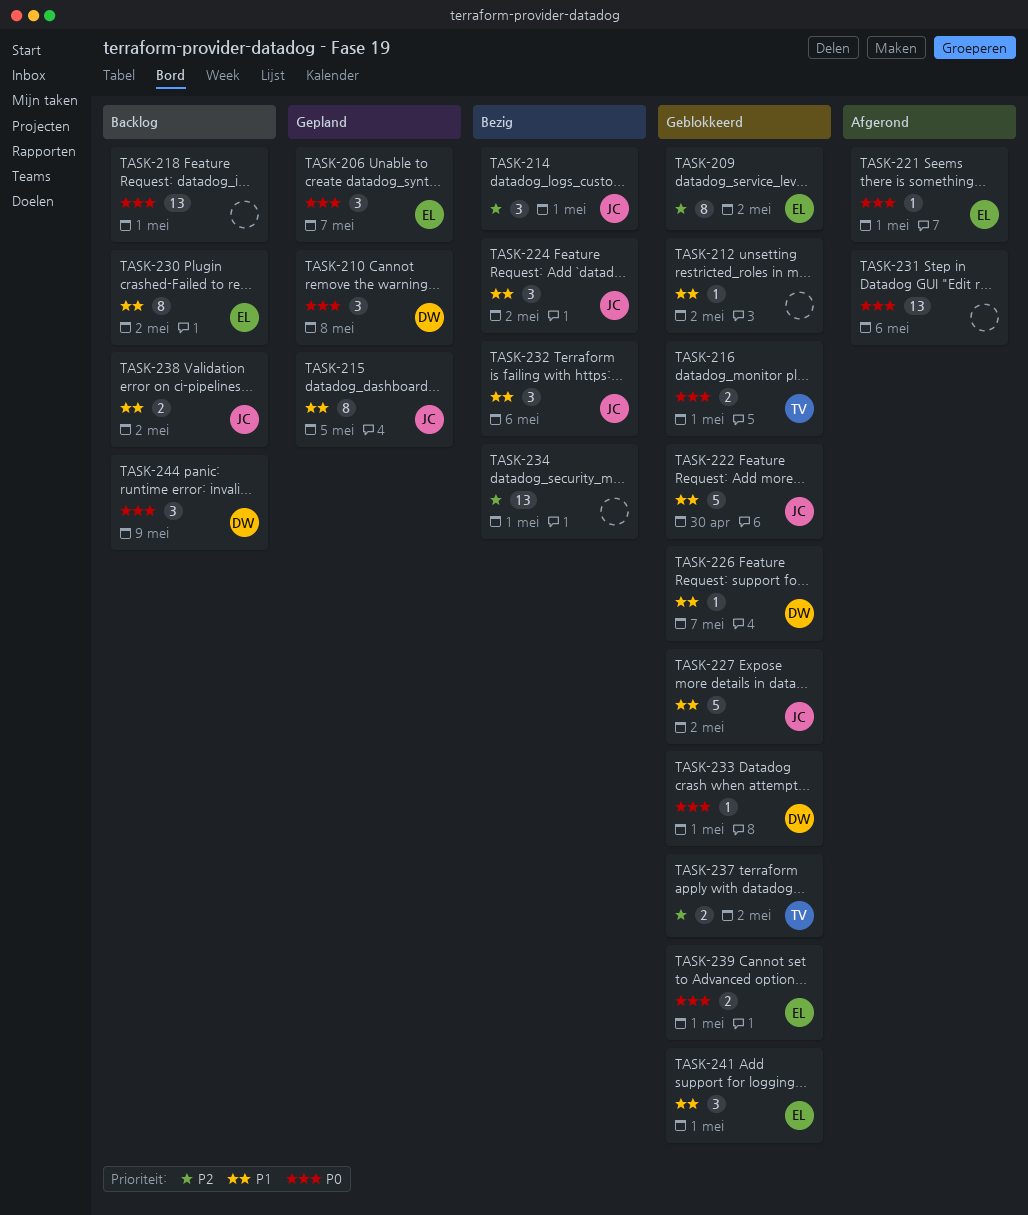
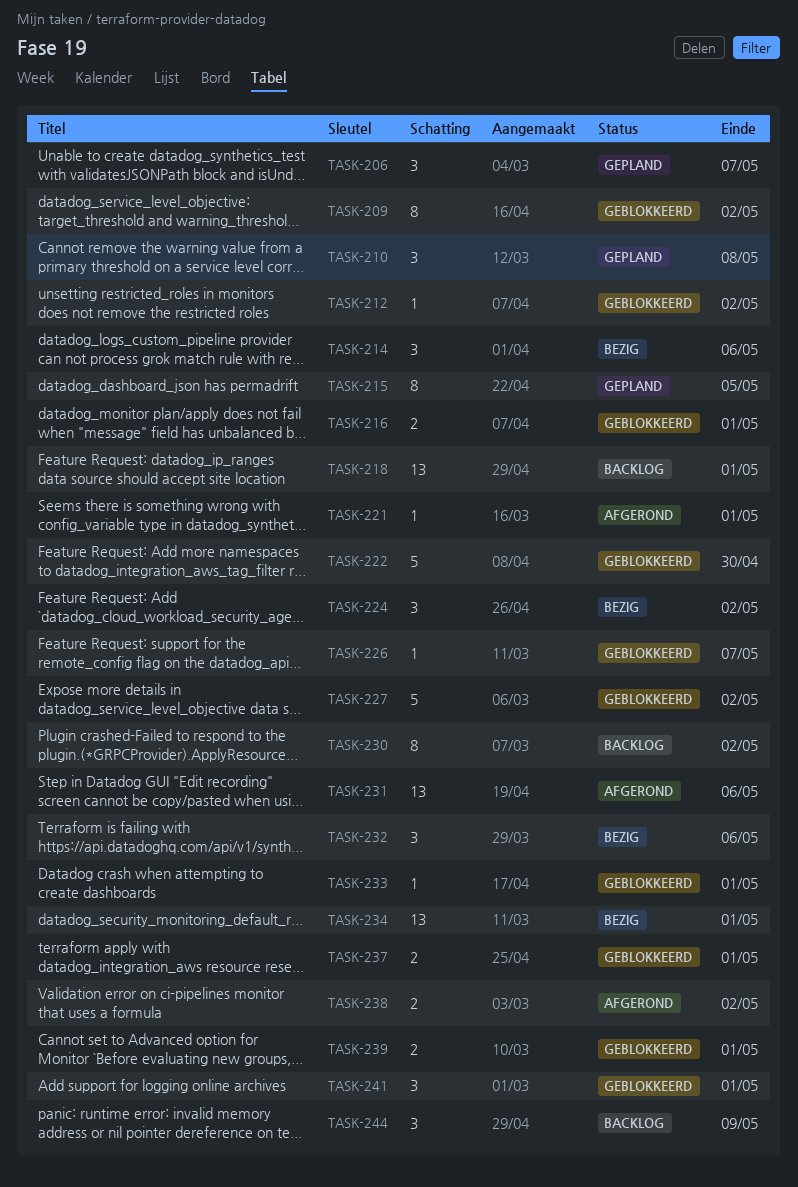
TASK-214, due: May 1 -> May 6
TASK-237, due: May 2 -> May 1
TASK-238, status: Backlog -> Afgerond

